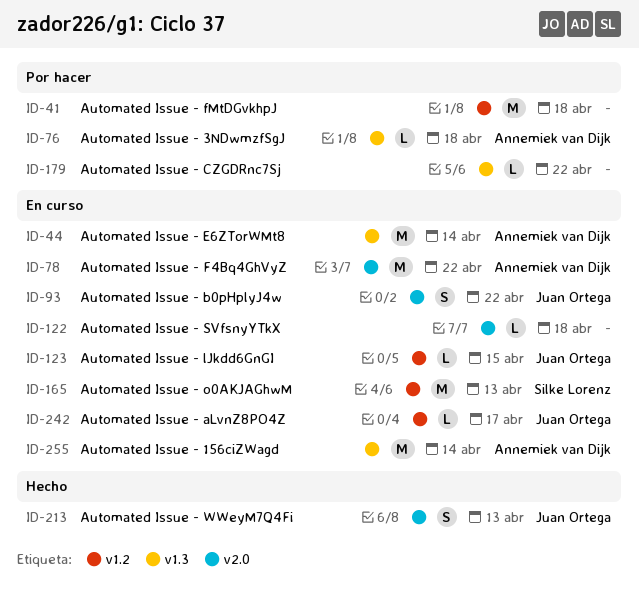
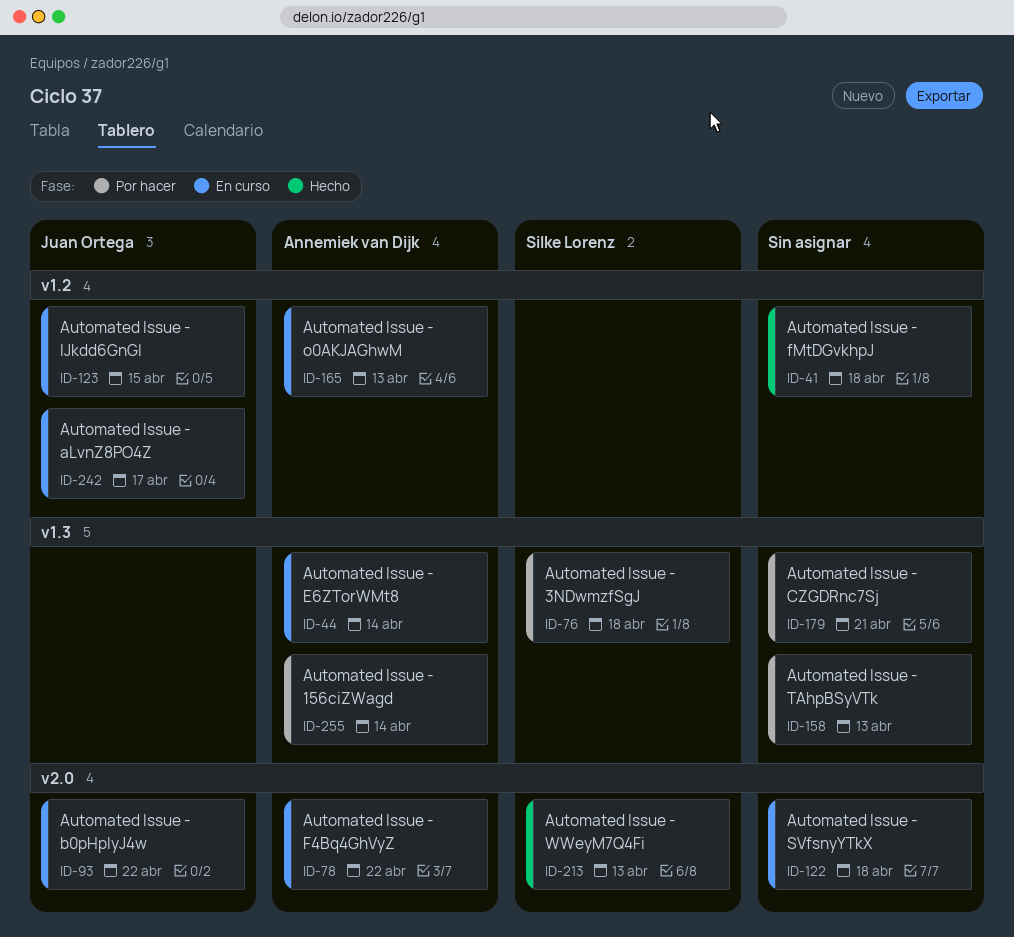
ID-41, status: Por hacer -> Hecho
ID-76, owner: Annemiek van Dijk -> Silke Lorenz
ID-158: none -> present
ID-165, owner: Silke Lorenz -> Annemiek van Dijk
ID-179, due: Apr 22 -> Apr 21
ID-213, owner: Juan Ortega -> Silke Lorenz
ID-255, status: En curso -> Por hacer

